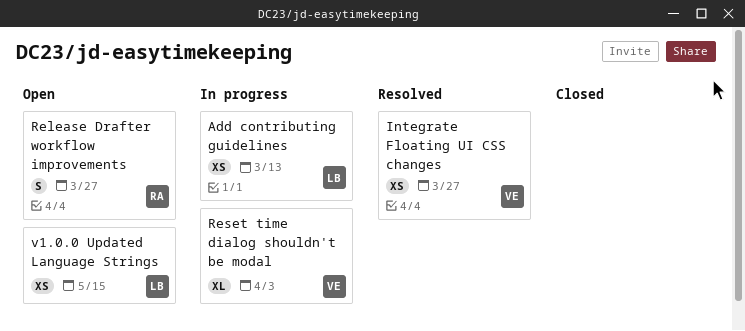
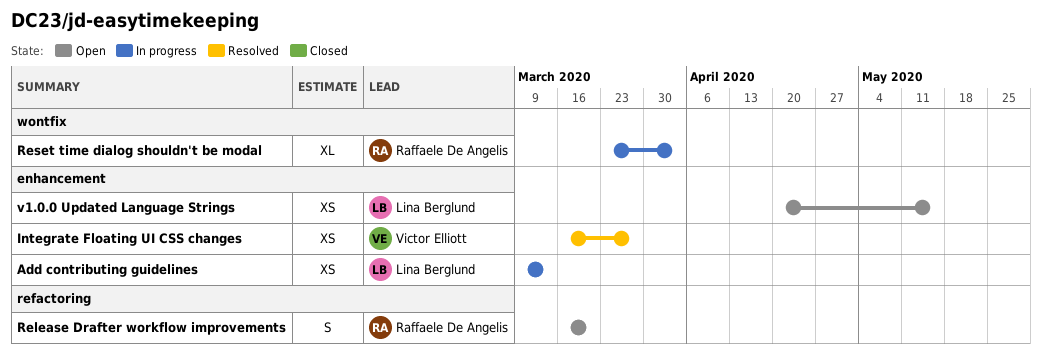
Release Drafter workflow improvements, due: Mar 27 -> Mar 20
Reset time dialog shouldn't be modal, owner: Victor Elliott -> Raffaele De Angelis

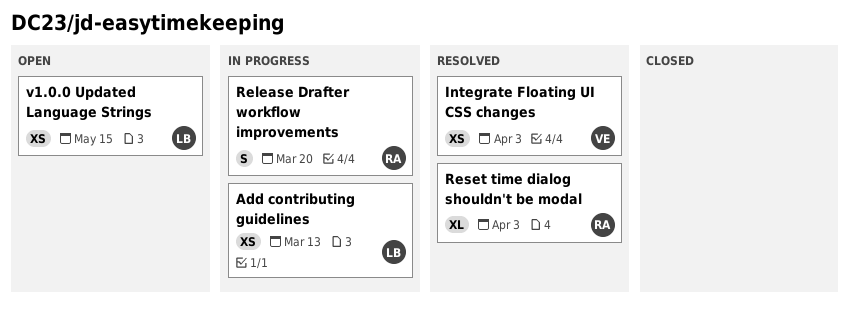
Integrate Floating UI CSS changes, due: Mar 27 -> Apr 3
Release Drafter workflow improvements, status: Open -> In progress
Reset time dialog shouldn't be modal, status: In progress -> Resolved

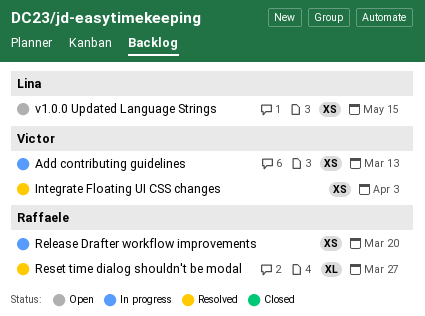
Add contributing guidelines, owner: Lina -> Victor
Release Drafter workflow improvements, estimate: S -> XS
Reset time dialog shouldn't be modal, due: Apr 3 -> Mar 27

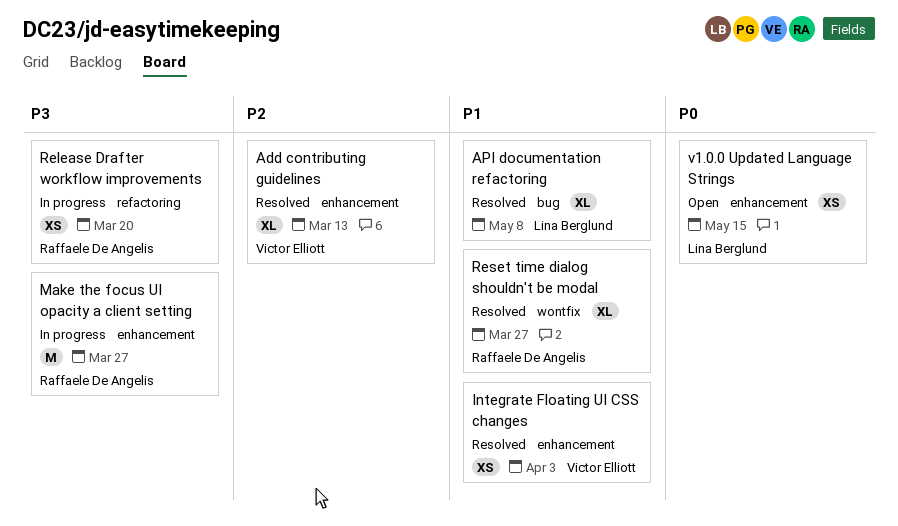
Add contributing guidelines, status: In progress -> Resolved
Add contributing guidelines, estimate: XS -> XL
API documentation refactoring: none -> present
Make the focus UI opacity a client setting: none -> present

